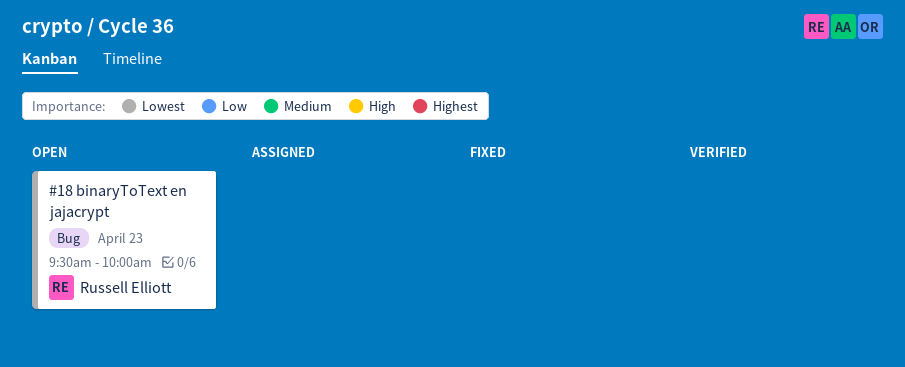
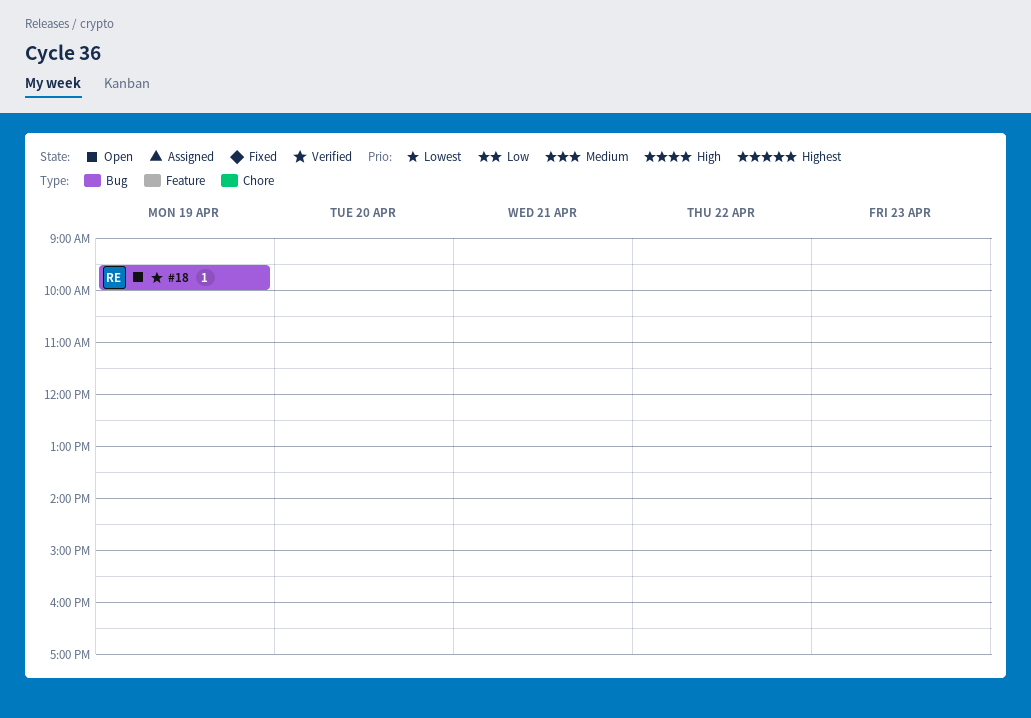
#18, day: Apr 23 -> Apr 19

